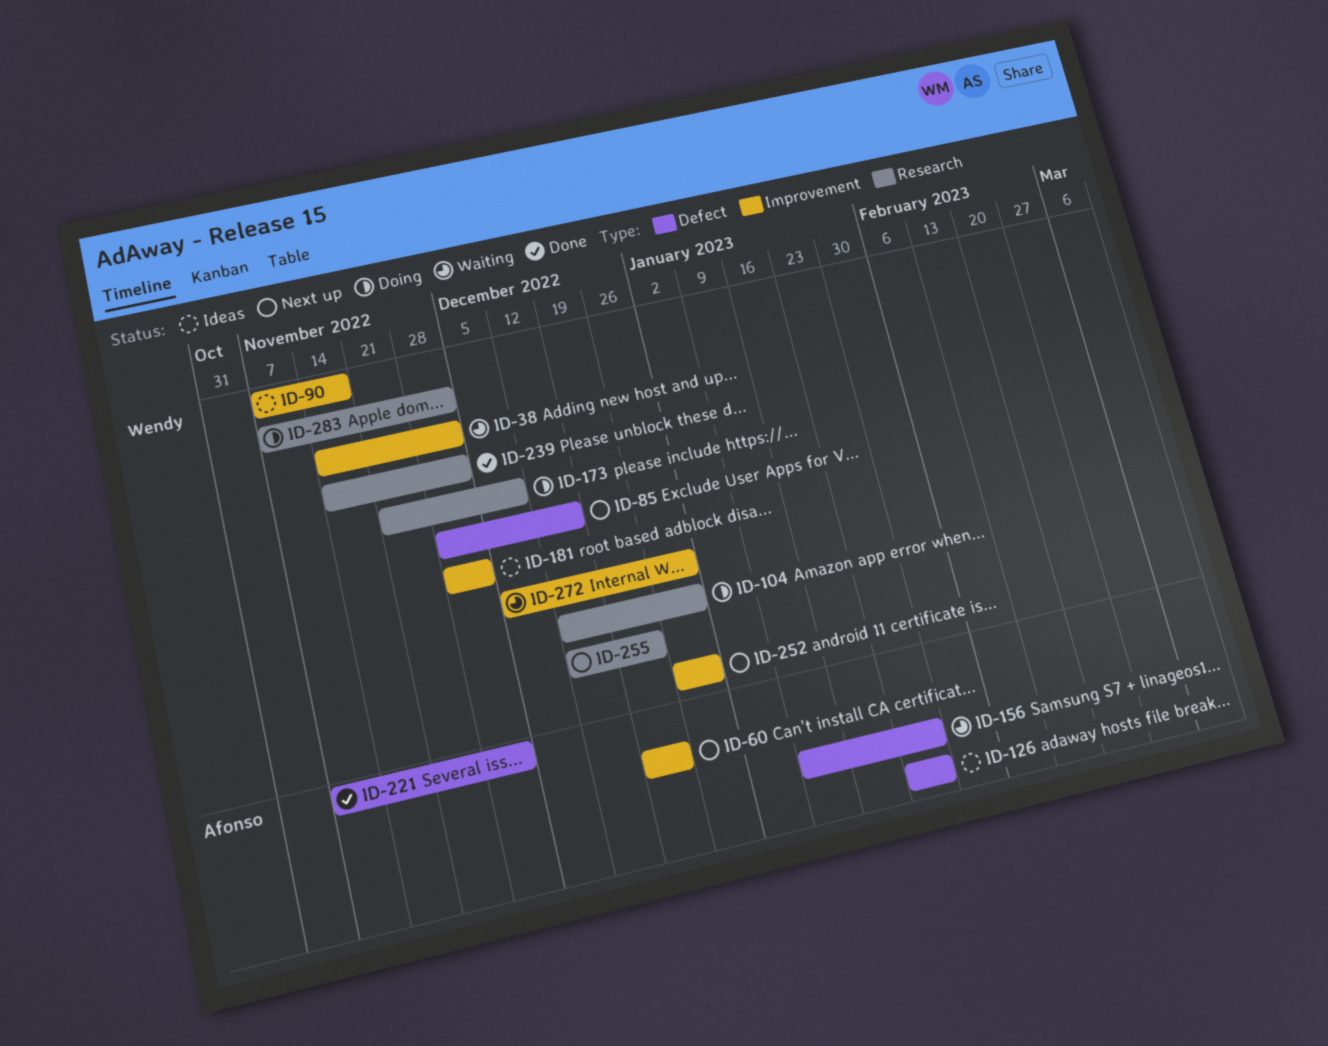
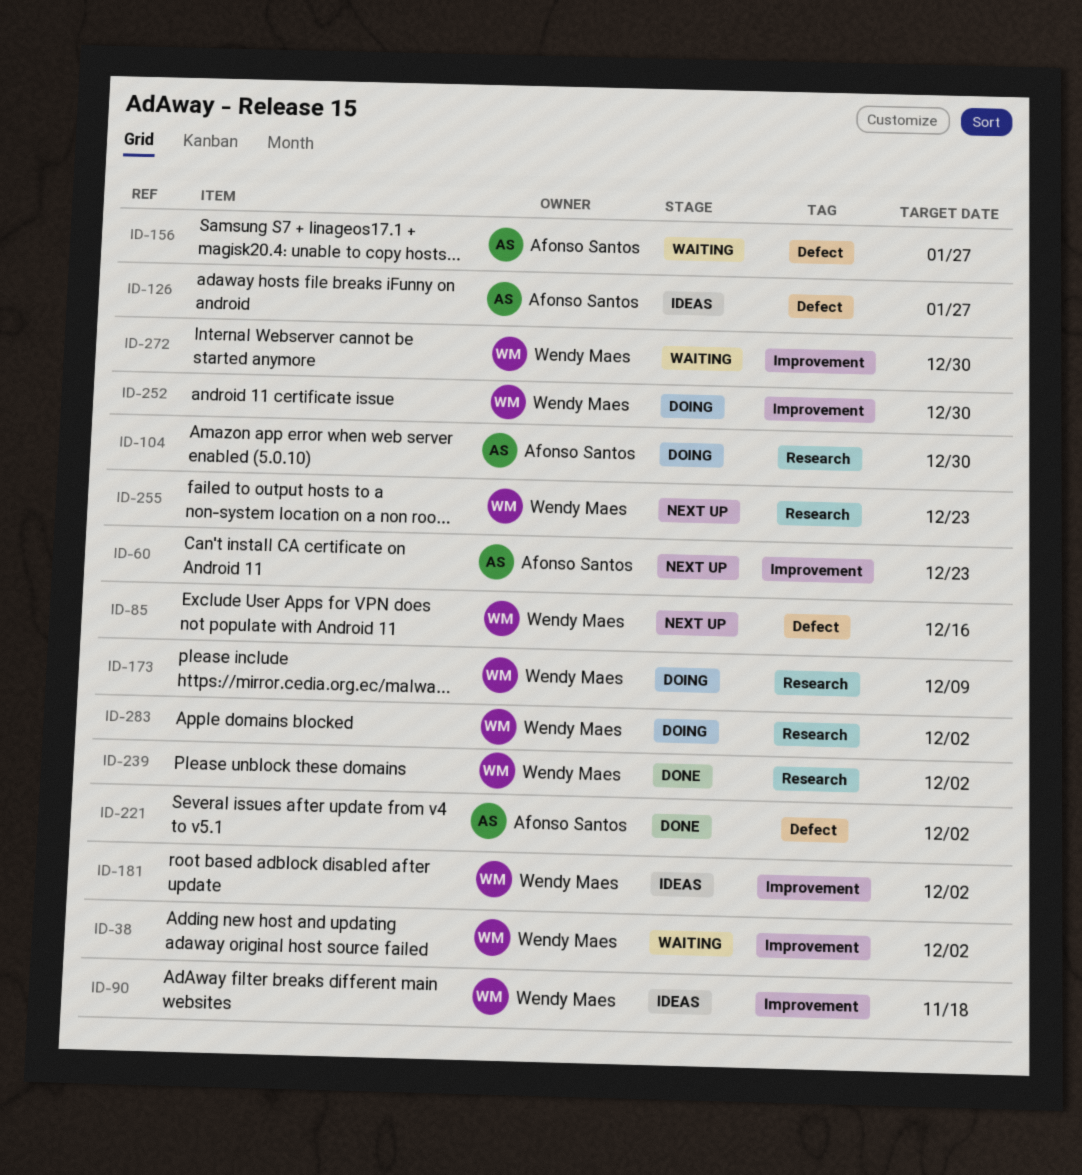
ID-104, owner: Wendy Maes -> Afonso Santos
ID-252, status: Next up -> Doing

